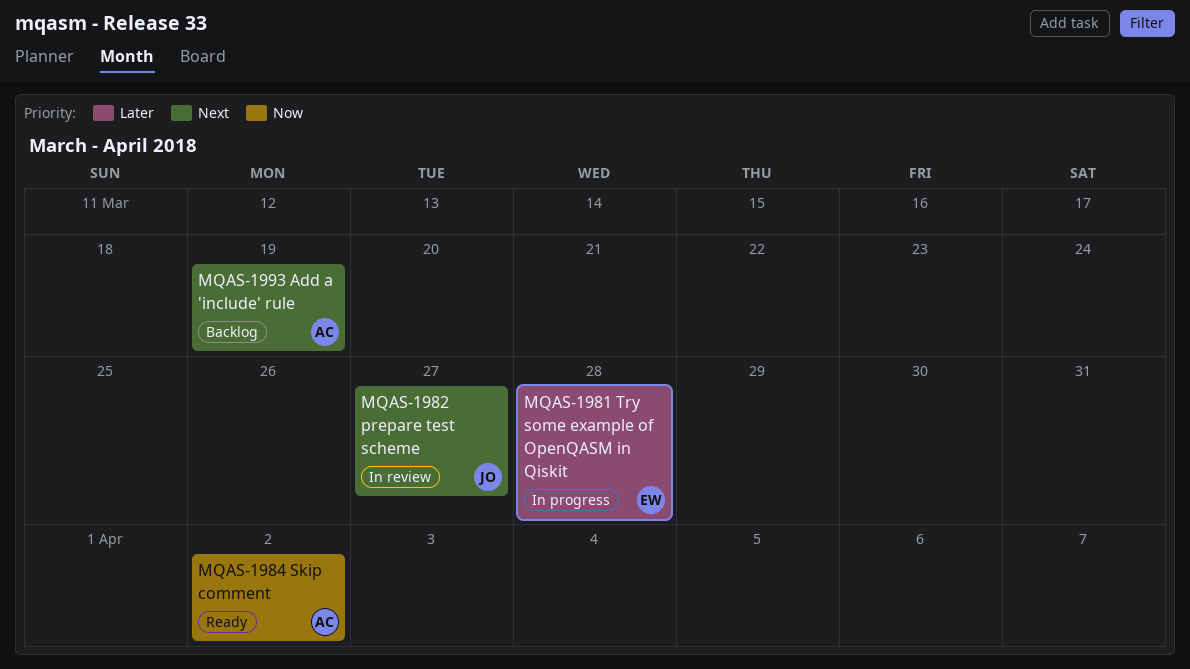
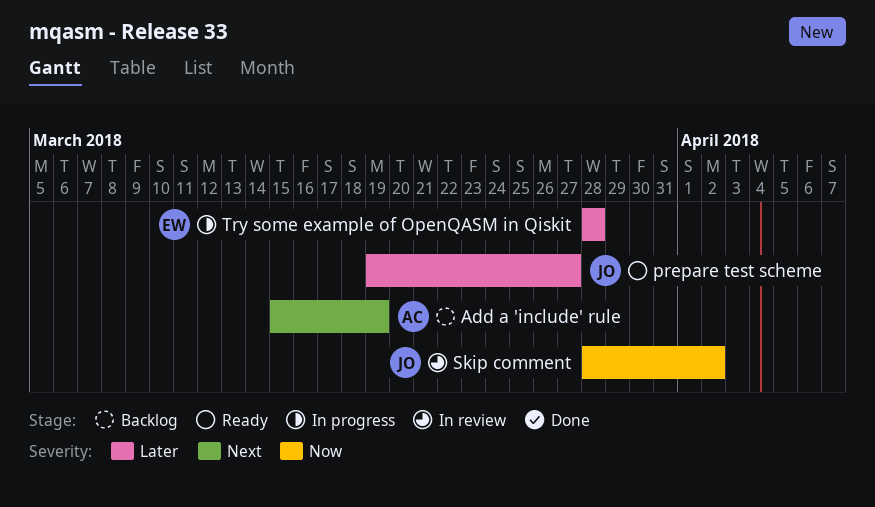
prepare test scheme, status: In review -> Ready
prepare test scheme, priority: Next -> Later
Skip comment, status: Ready -> In review
Skip comment, owner: AC -> JO

